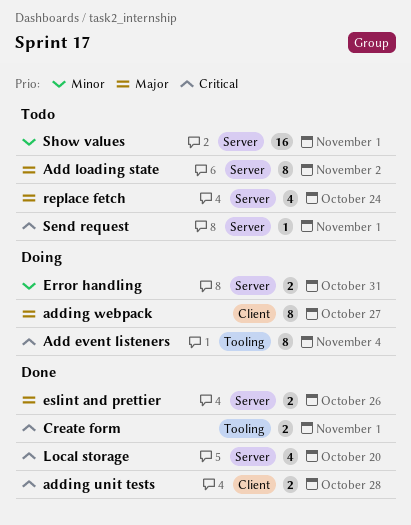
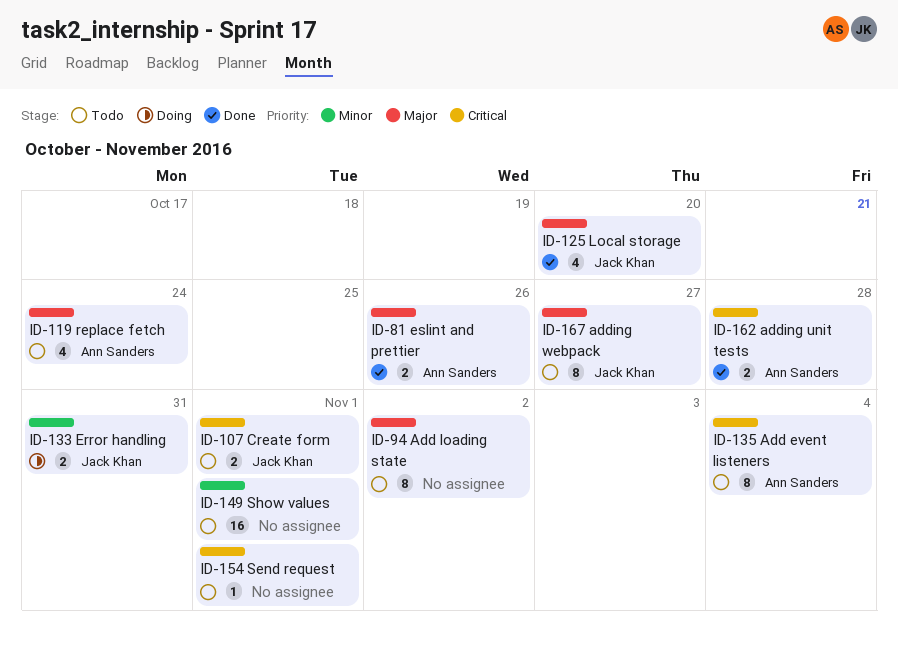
Add event listeners, status: Doing -> Todo
adding webpack, status: Doing -> Todo
Create form, status: Done -> Todo
Local storage, priority: Critical -> Major

